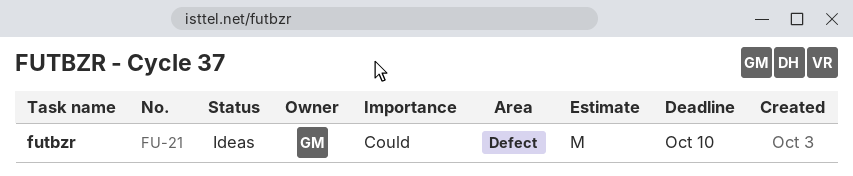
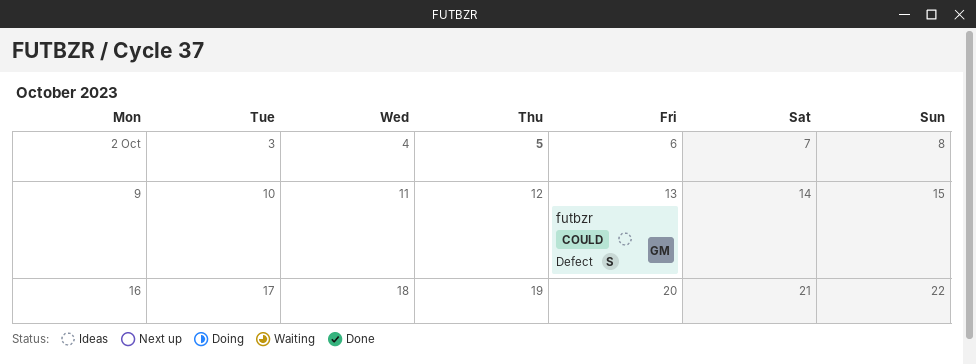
futbzr, estimate: M -> S
futbzr, due: Oct 10 -> Oct 13

